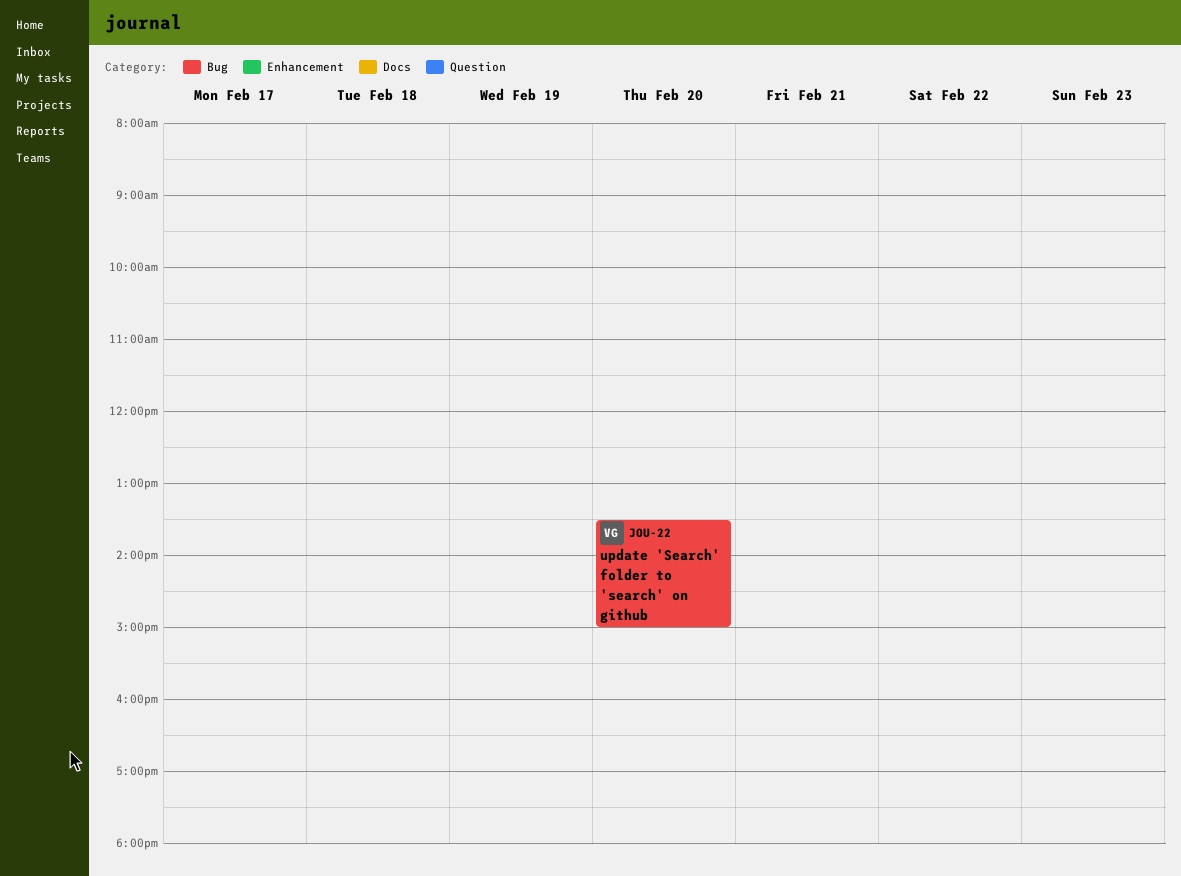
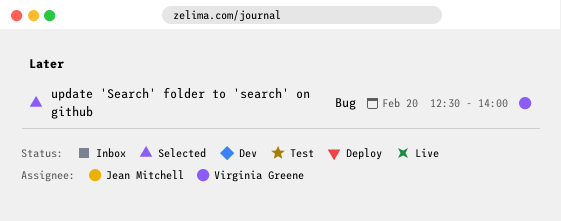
update 'Search' folder to 'search' on github, begins: 13:30 -> 12:30
update 'Search' folder to 'search' on github, ends: 15:00 -> 14:00

